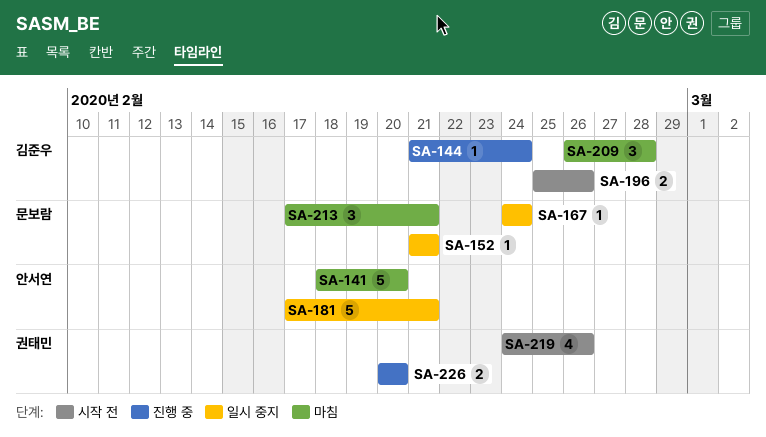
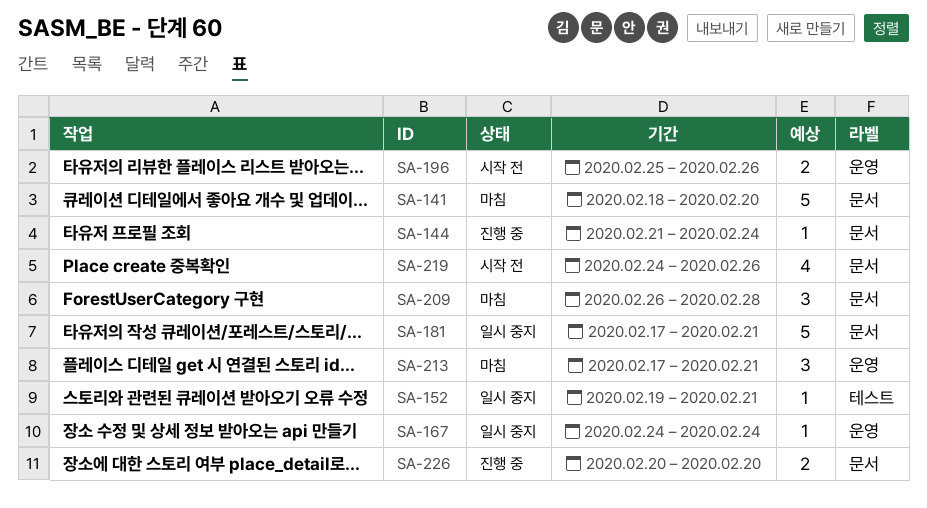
SA-152, start: Feb 21 -> Feb 19

